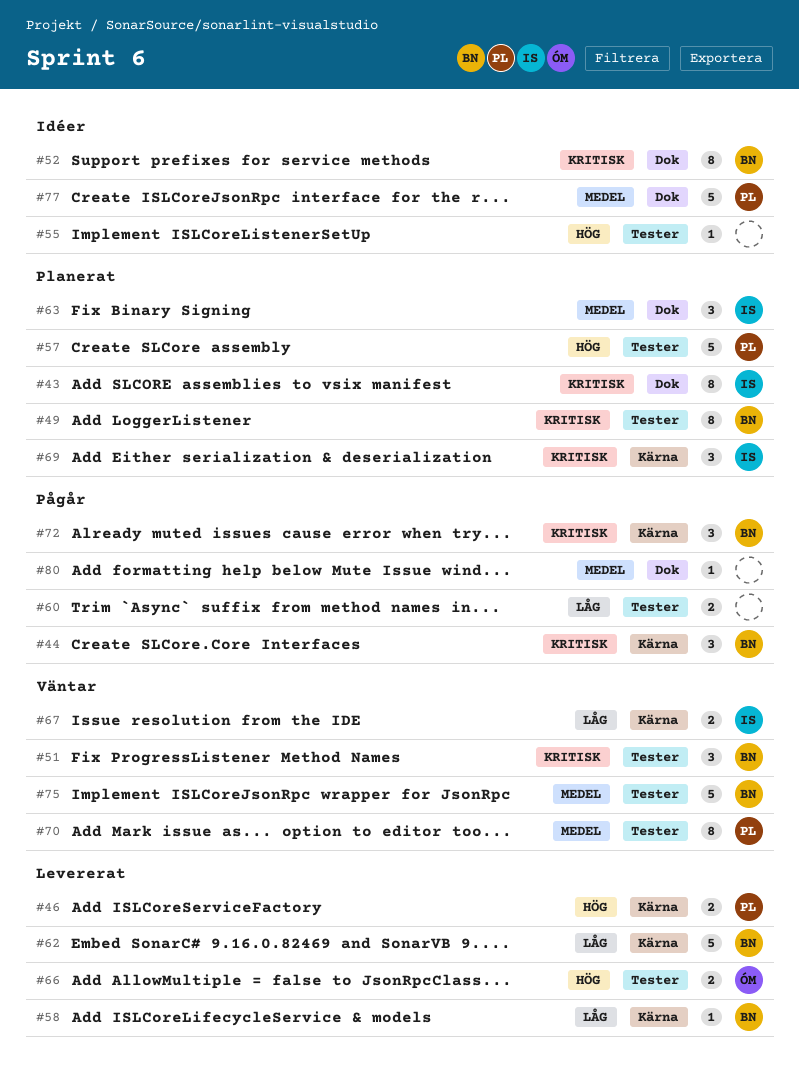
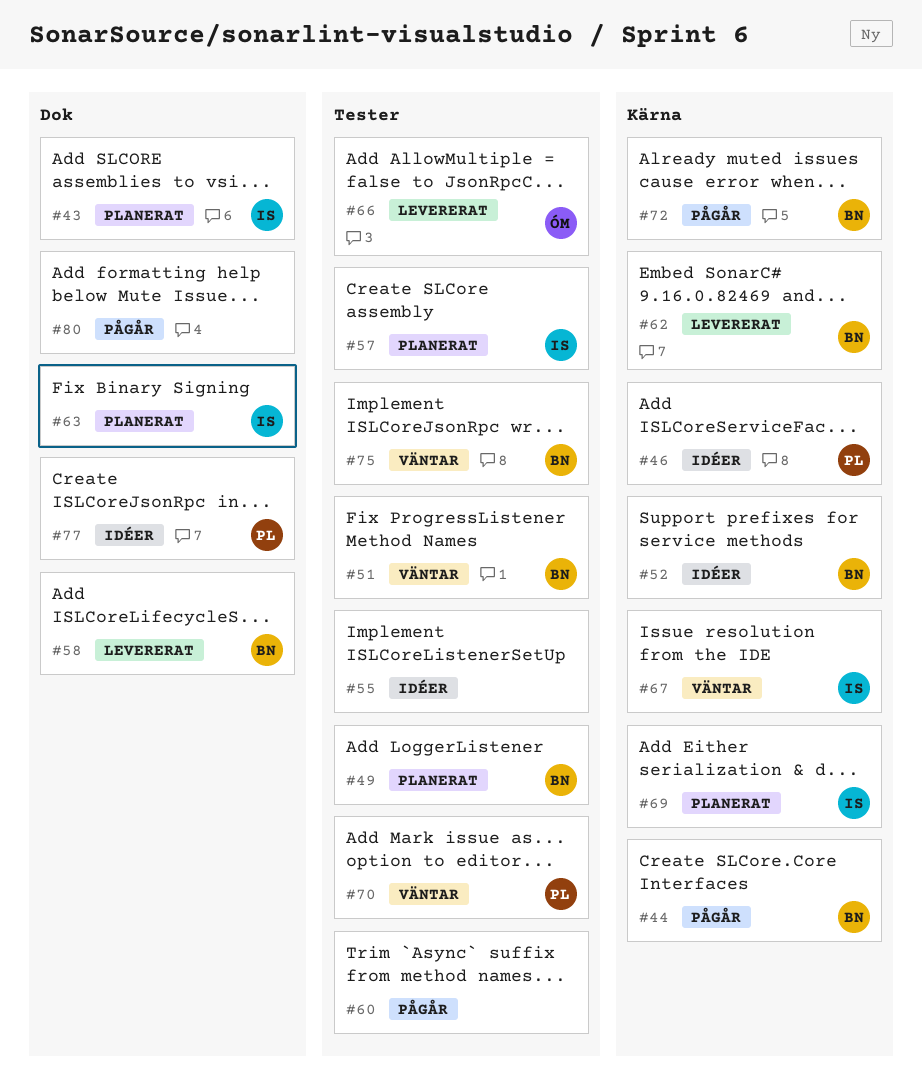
#46, status: Levererat -> Idéer
#52, label: Dok -> Kärna
#57, owner: PL -> IS
#58, label: Kärna -> Dok

